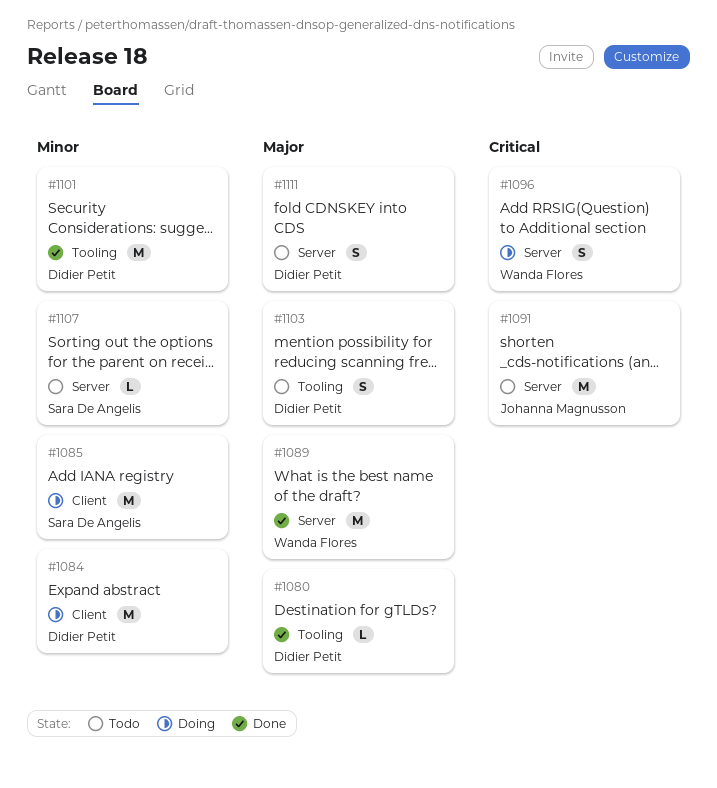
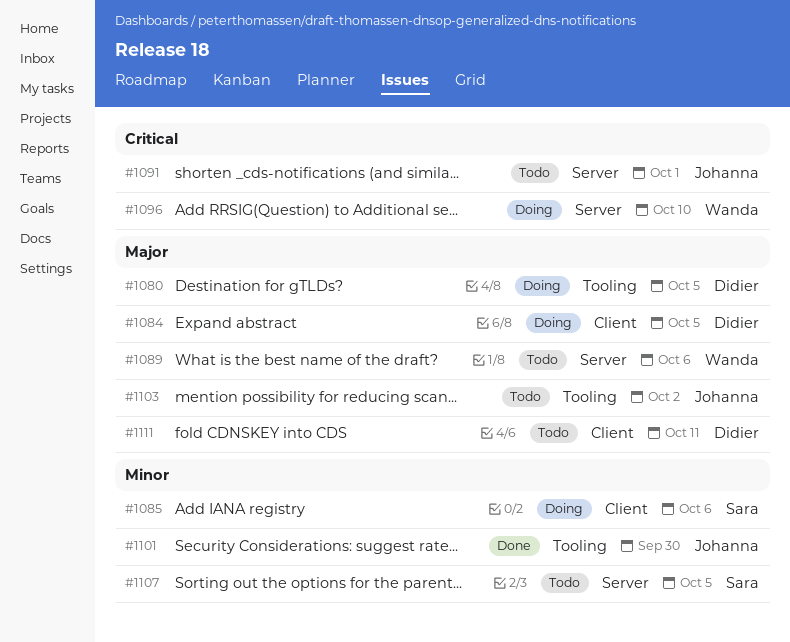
#1080, status: Done -> Doing
#1084, priority: Minor -> Major
#1089, status: Done -> Todo
#1101, owner: Didier Petit -> Johanna Magnusson
#1103, owner: Didier Petit -> Johanna Magnusson
#1111, label: Server -> Client

